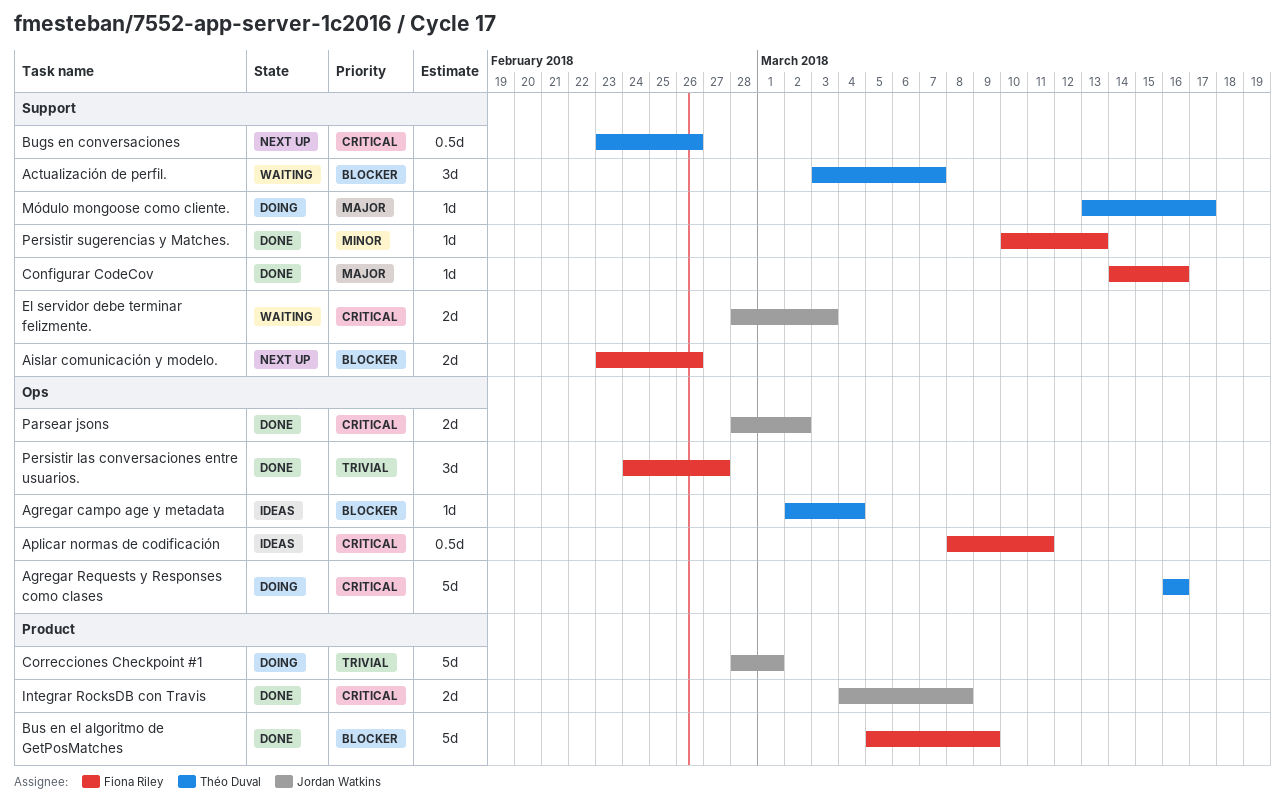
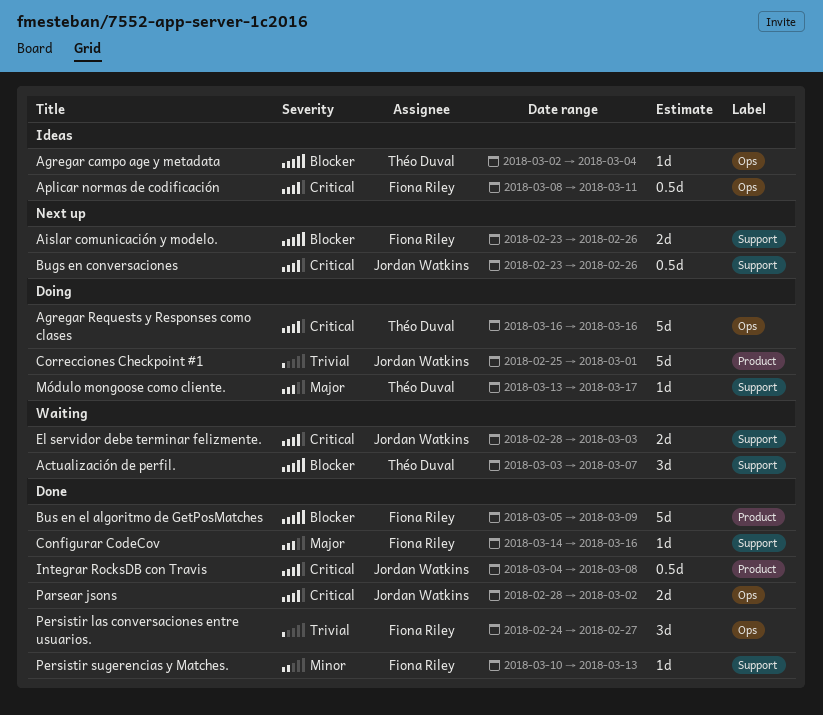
Bugs en conversaciones, owner: Théo Duval -> Jordan Watkins
Correcciones Checkpoint #1, start: Feb 28 -> Feb 25
Integrar RocksDB con Travis, estimate: 2d -> 0.5d

